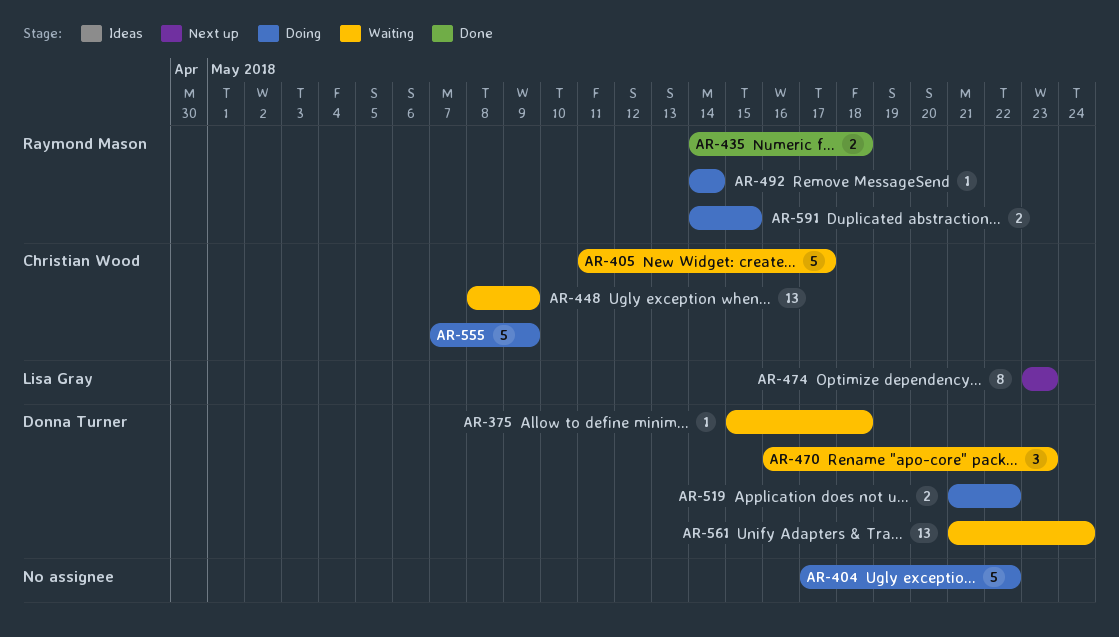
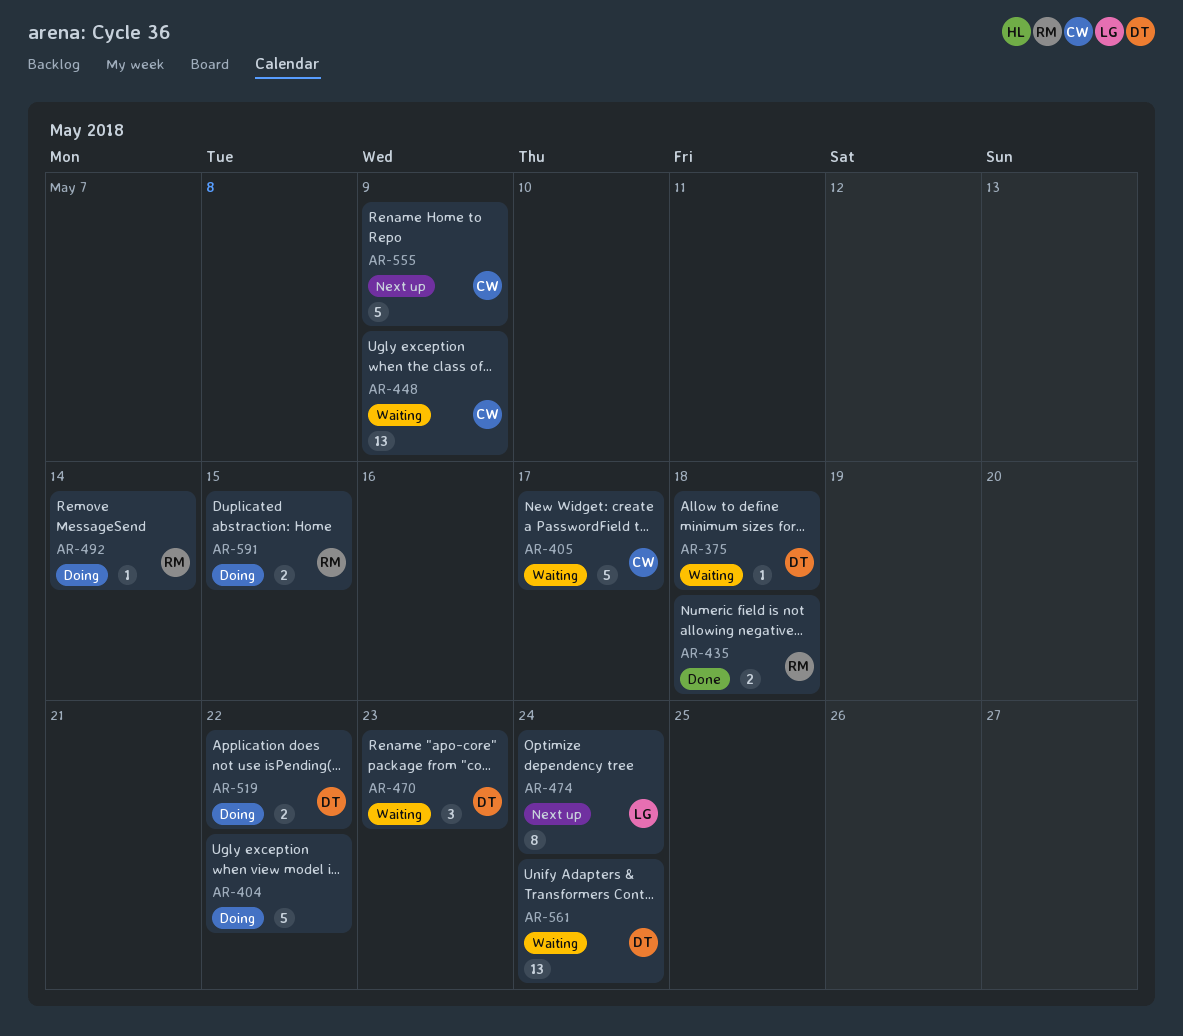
AR-474, due: May 23 -> May 24
AR-555, status: Doing -> Next up

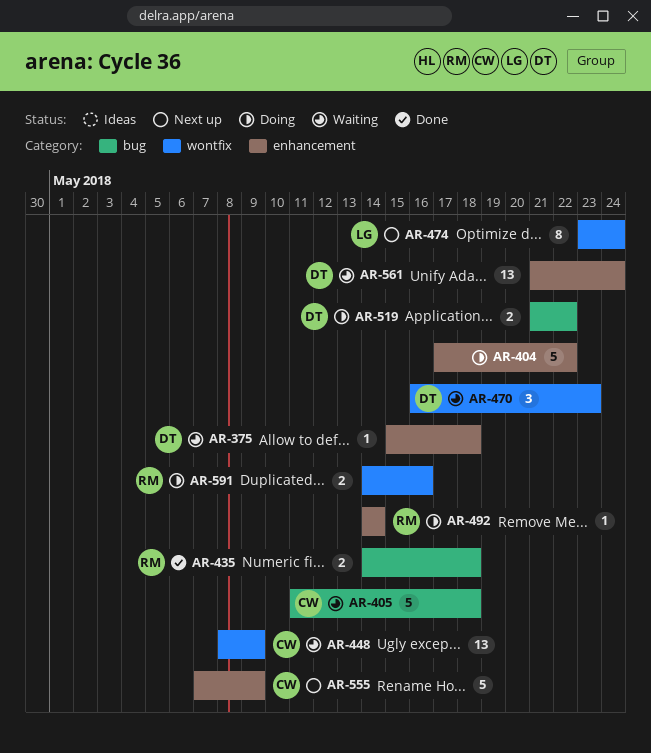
AR-405, due: May 17 -> May 18
AR-591, due: May 15 -> May 16

